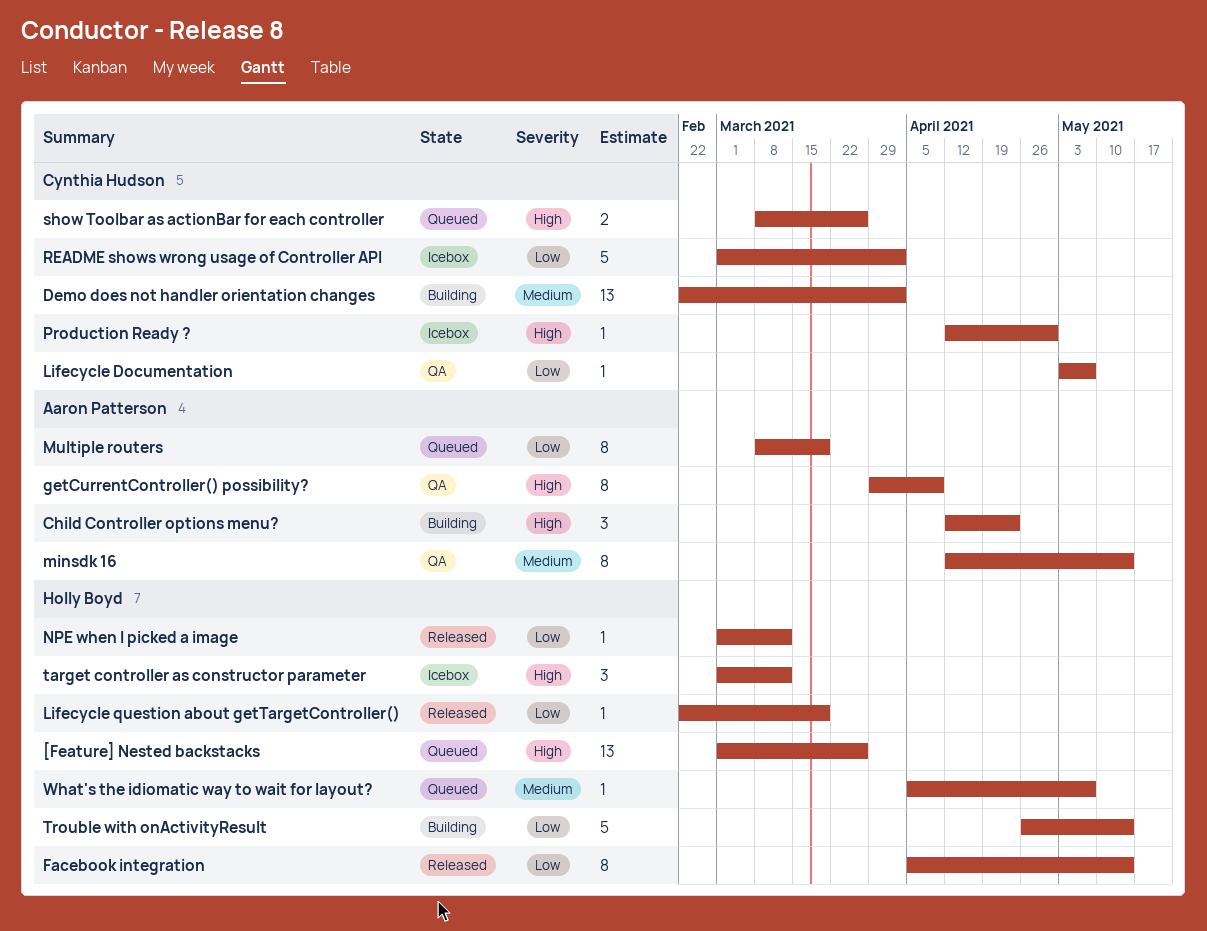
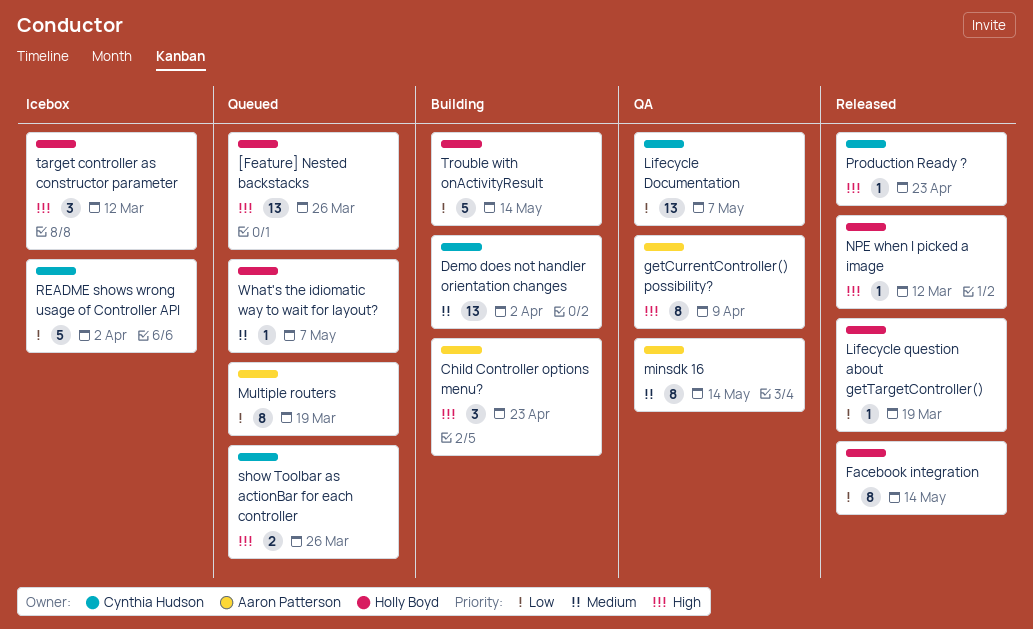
Lifecycle Documentation, estimate: 1 -> 13
NPE when I picked a image, priority: Low -> High
Production Ready ?, status: Icebox -> Released
Production Ready ?, due: Apr 30 -> Apr 23

